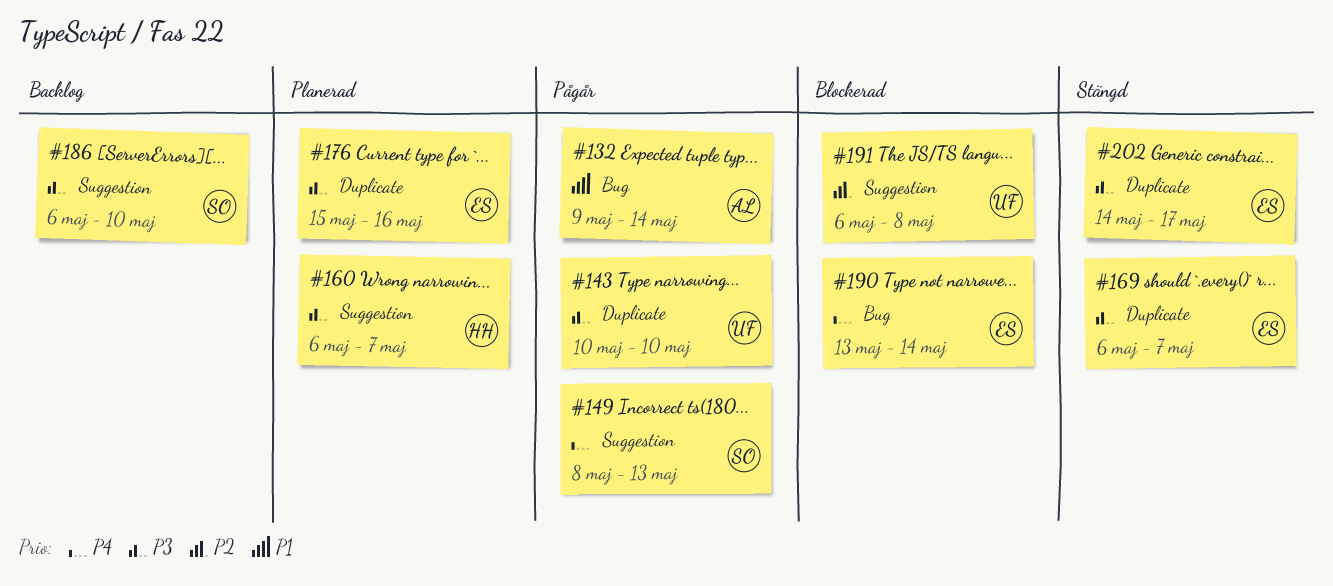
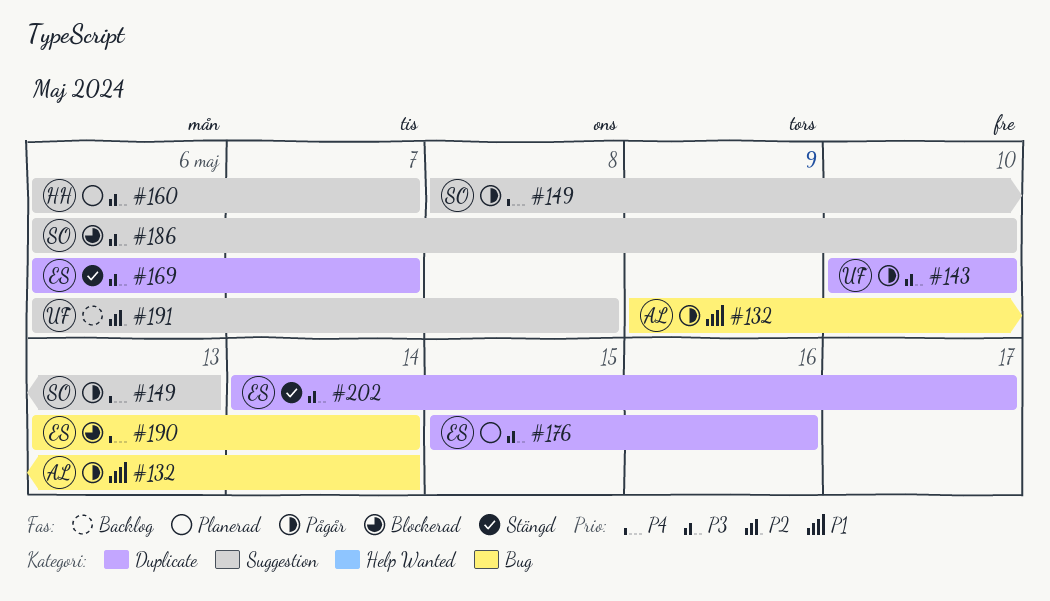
#186, status: Backlog -> Blockerad
#191, status: Blockerad -> Backlog

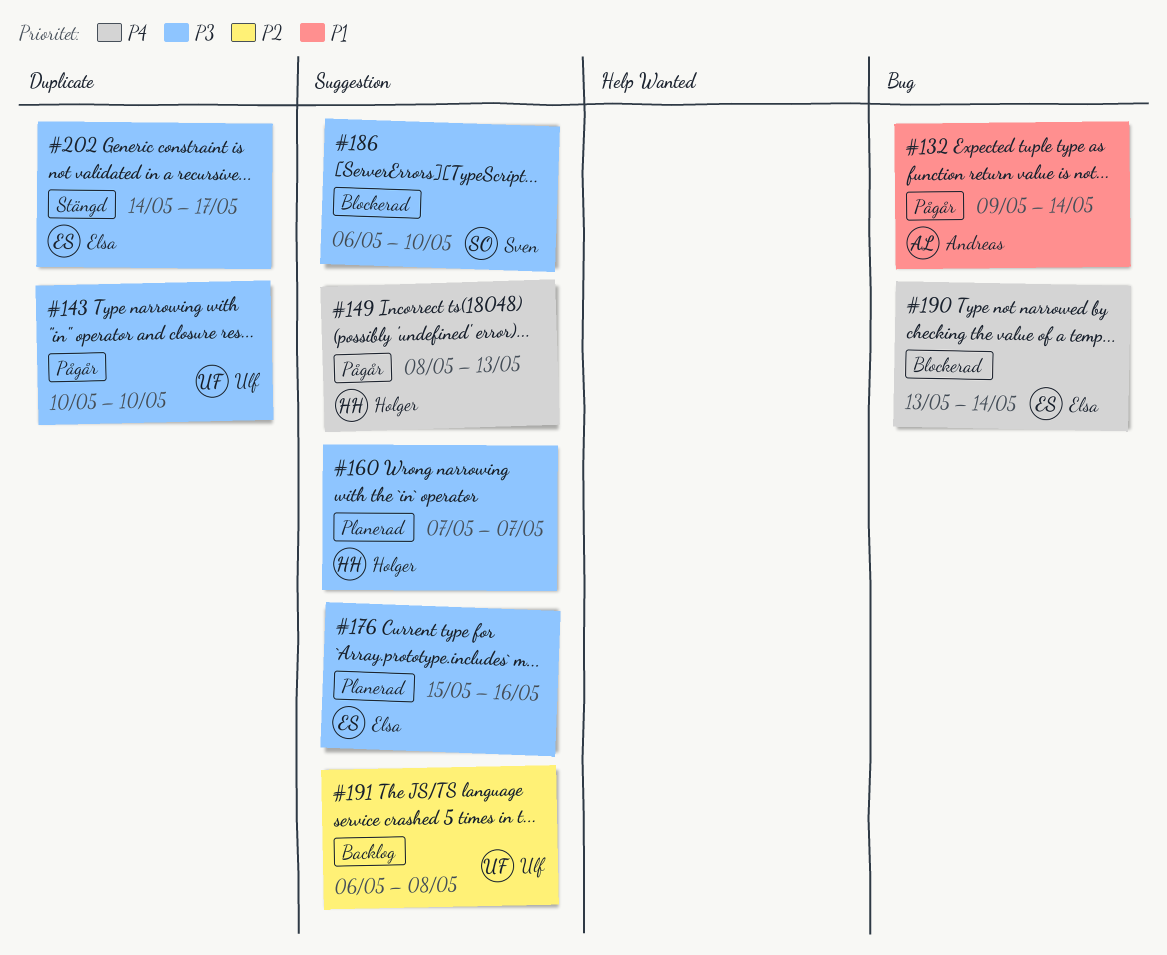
#149, owner: Sven -> Holger
#160, start: May 6 -> May 7
#169: present -> none
#176, label: Duplicate -> Suggestion

